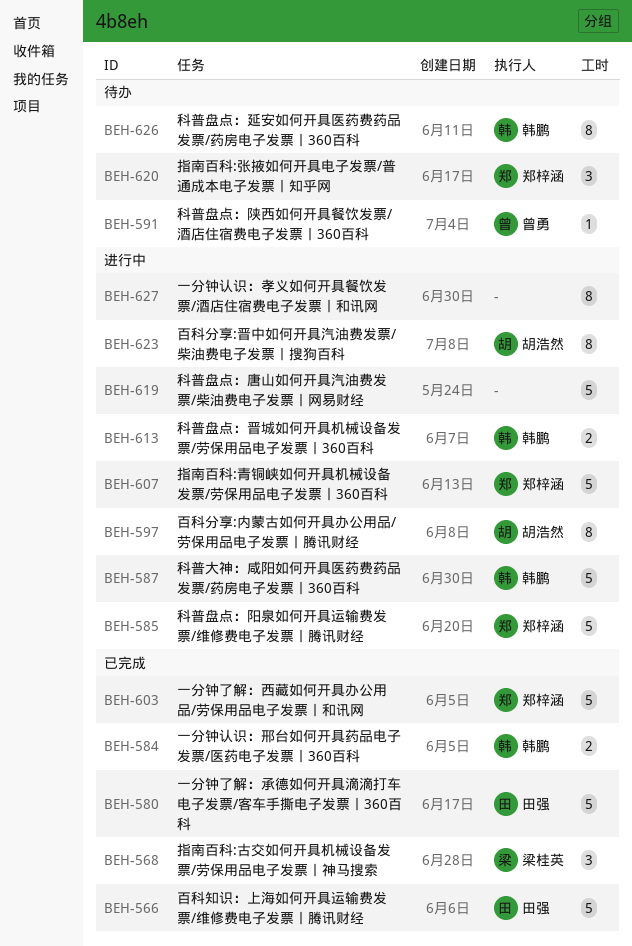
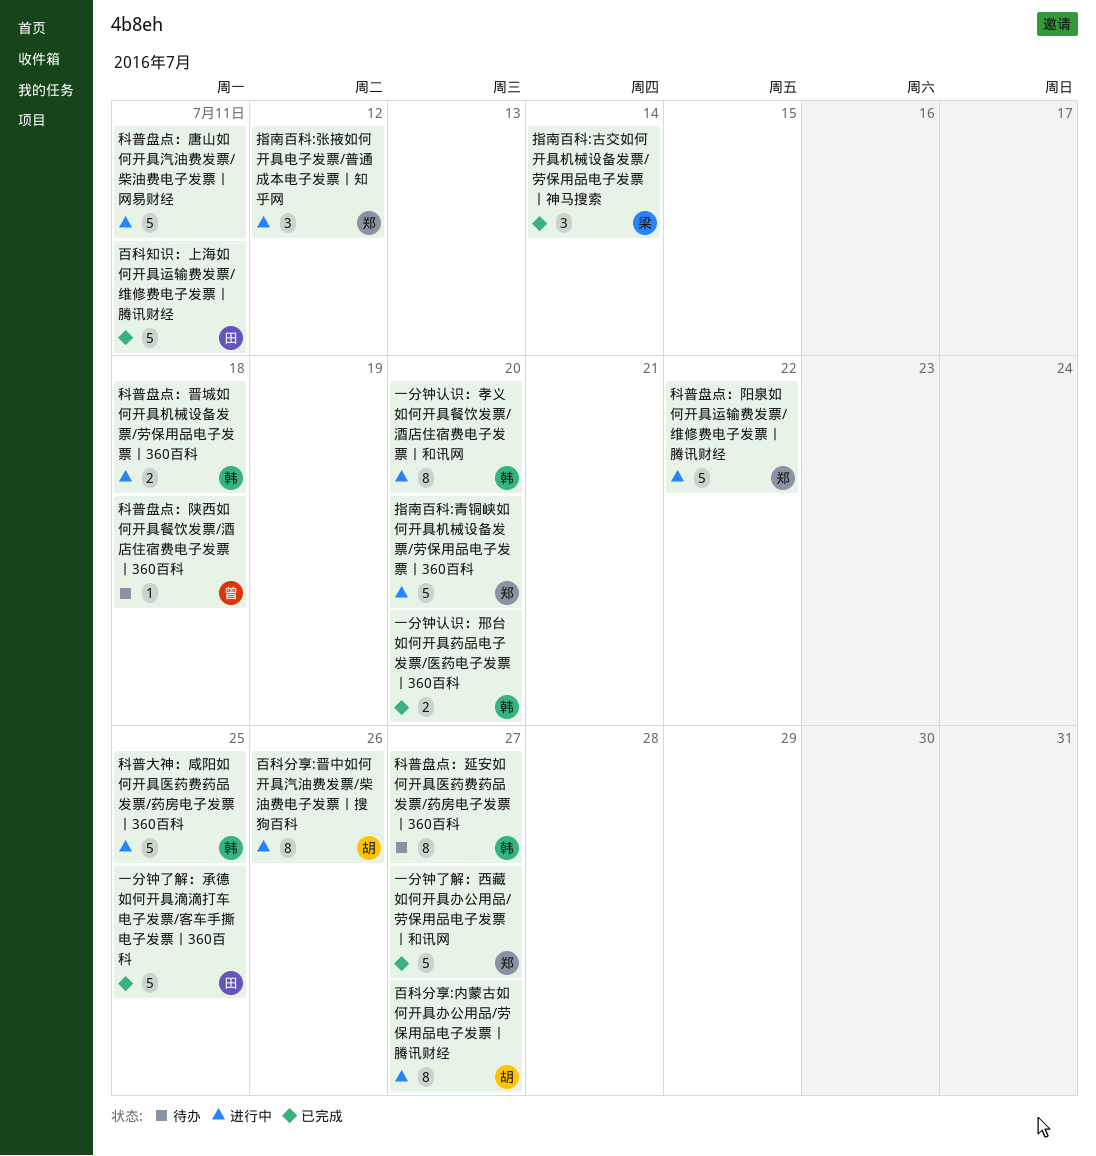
一分钟认识：孝义如何开具餐饮发票/酒店住宿费电子发票丨和讯网, owner: none -> 韩鹏
指南百科:张掖如何开具电子发票/普通成本电子发票丨知乎网, status: 待办 -> 进行中

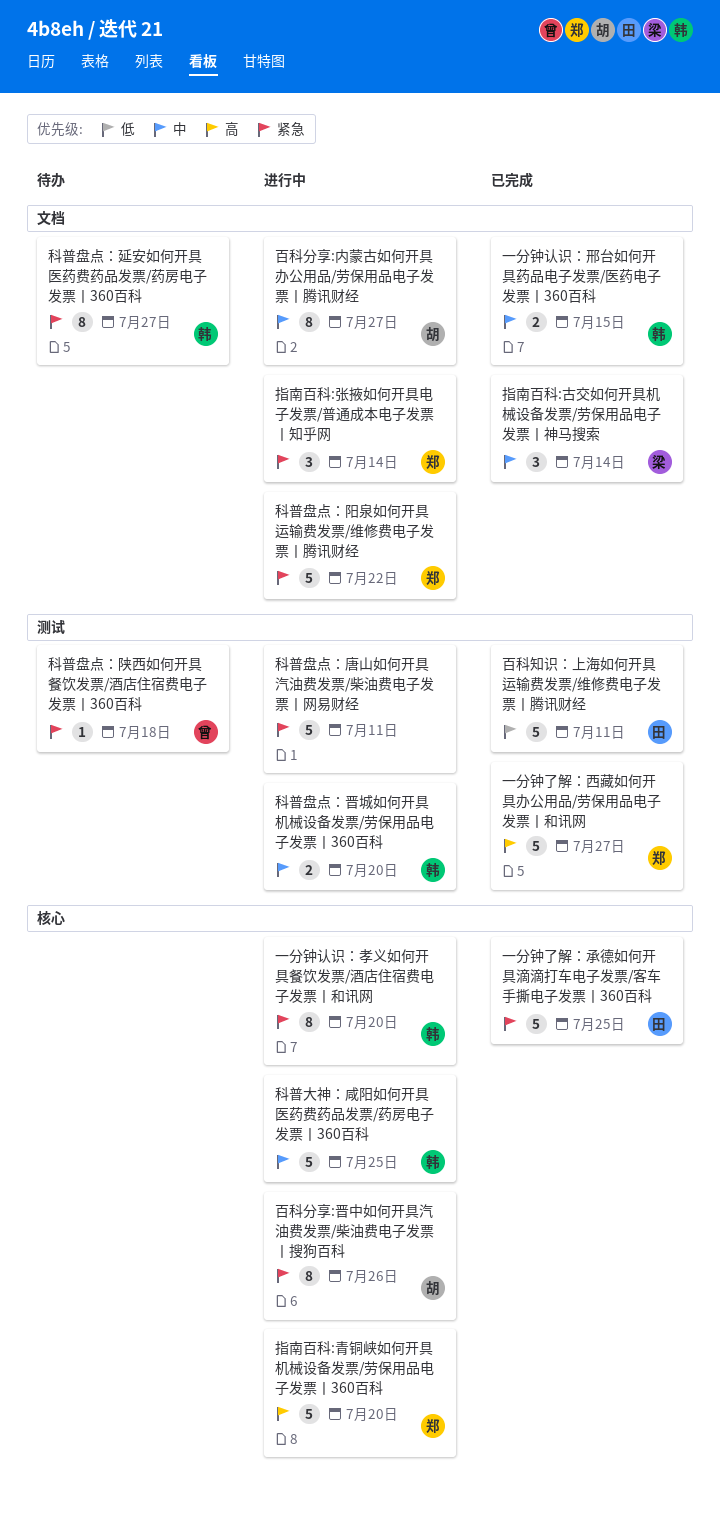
一分钟认识：邢台如何开具药品电子发票/医药电子发票丨360百科, due: Jul 20 -> Jul 15
指南百科:张掖如何开具电子发票/普通成本电子发票丨知乎网, due: Jul 12 -> Jul 14
科普盘点：晋城如何开具机械设备发票/劳保用品电子发票丨360百科, due: Jul 18 -> Jul 20

